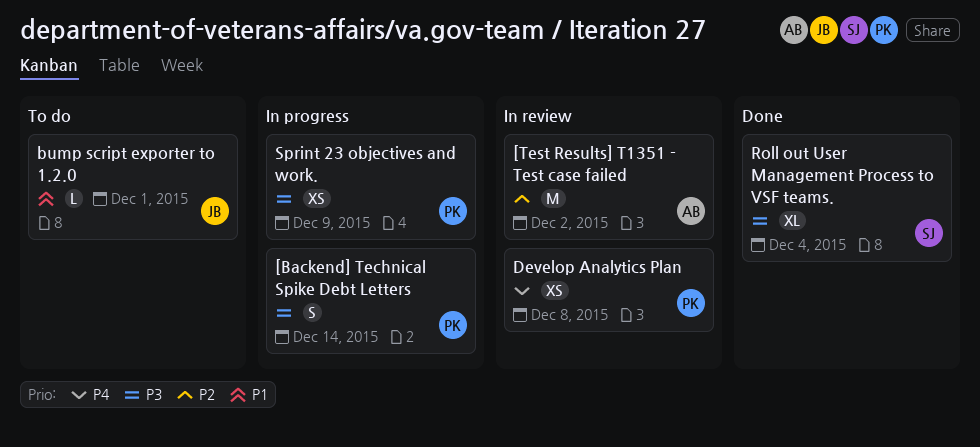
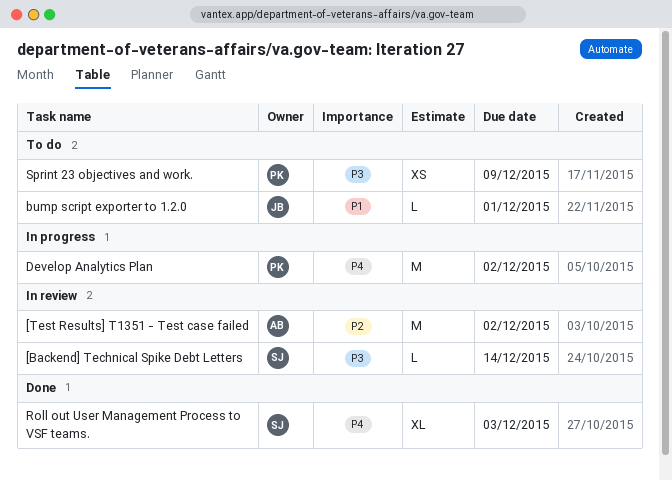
[Backend] Technical Spike Debt Letters, status: In progress -> In review
[Backend] Technical Spike Debt Letters, owner: PK -> SJ
[Backend] Technical Spike Debt Letters, estimate: S -> L
Develop Analytics Plan, status: In review -> In progress
Develop Analytics Plan, estimate: XS -> M
Develop Analytics Plan, due: Dec 8 -> Dec 2
Roll out User Management Process to VSF teams., priority: P3 -> P4
Roll out User Management Process to VSF teams., due: Dec 4 -> Dec 3
Sprint 23 objectives and work., status: In progress -> To do

